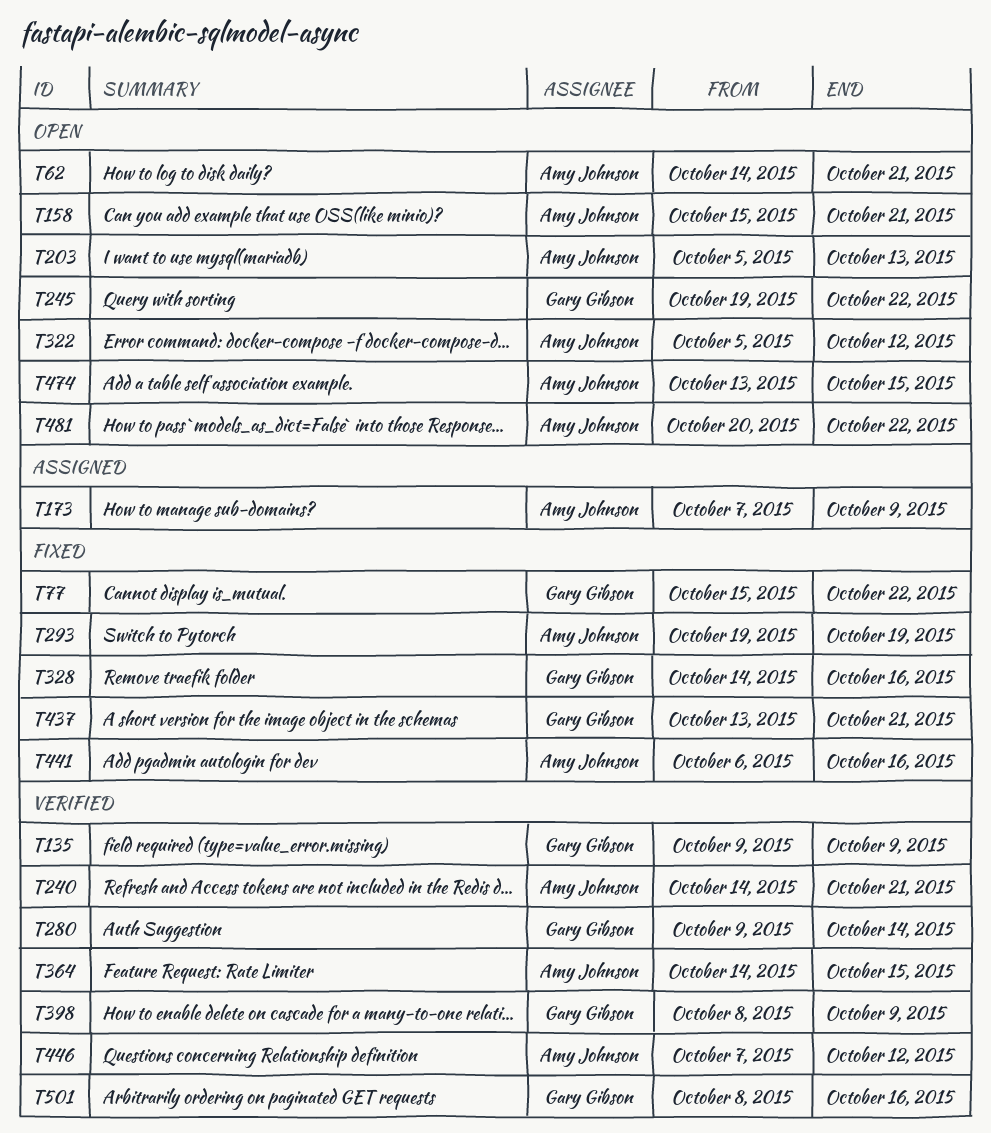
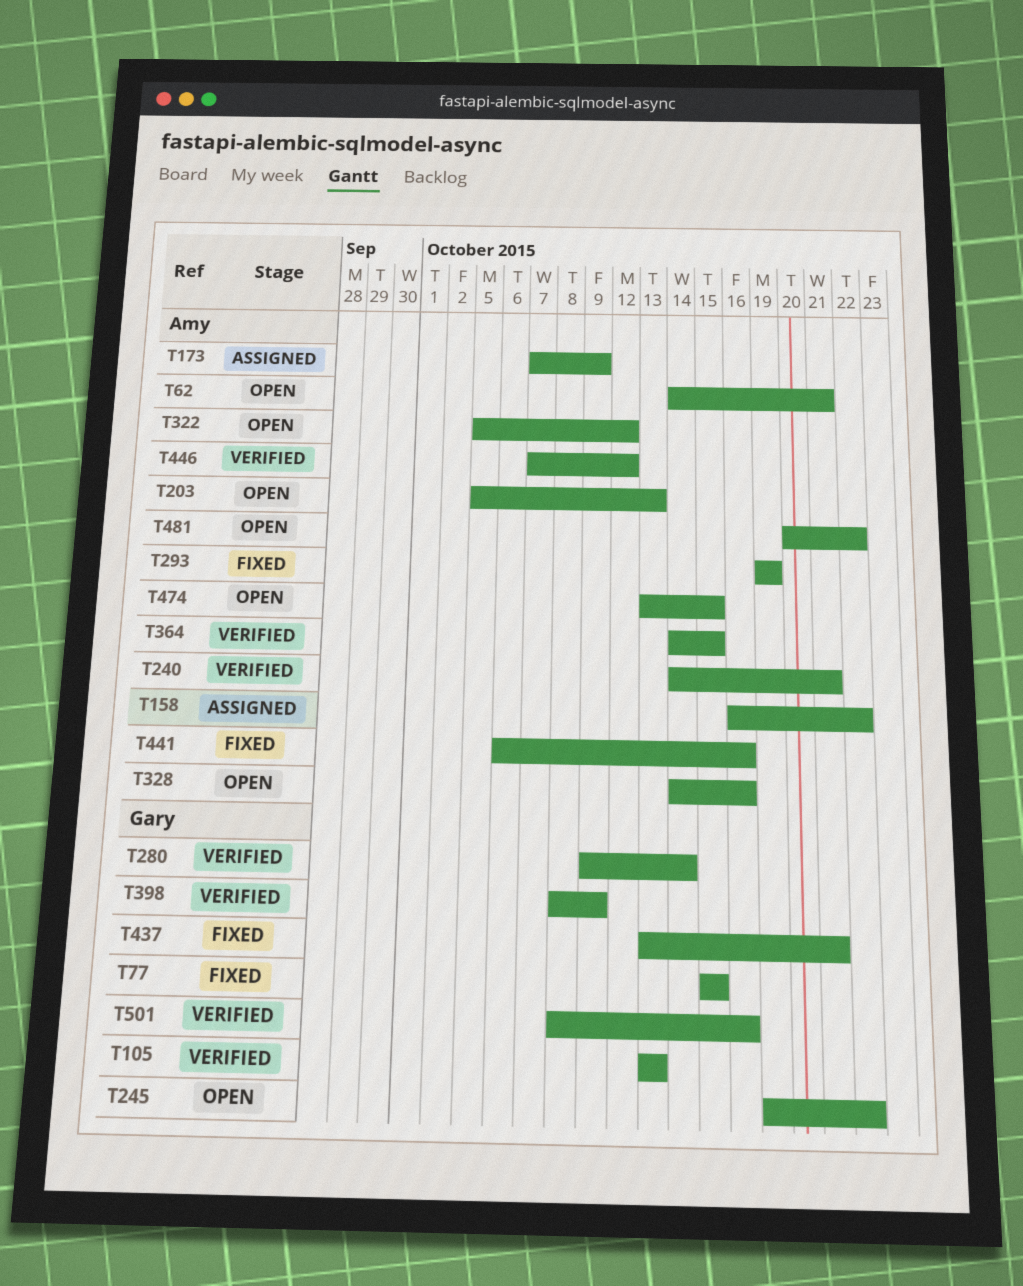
T77, due: Oct 22 -> Oct 15
T105: none -> present
T135: present -> none
T158, status: Open -> Assigned
T158, start: Oct 15 -> Oct 16
T158, due: Oct 21 -> Oct 22
T328, status: Fixed -> Open
T328, owner: Gary Gibson -> Amy Johnson

